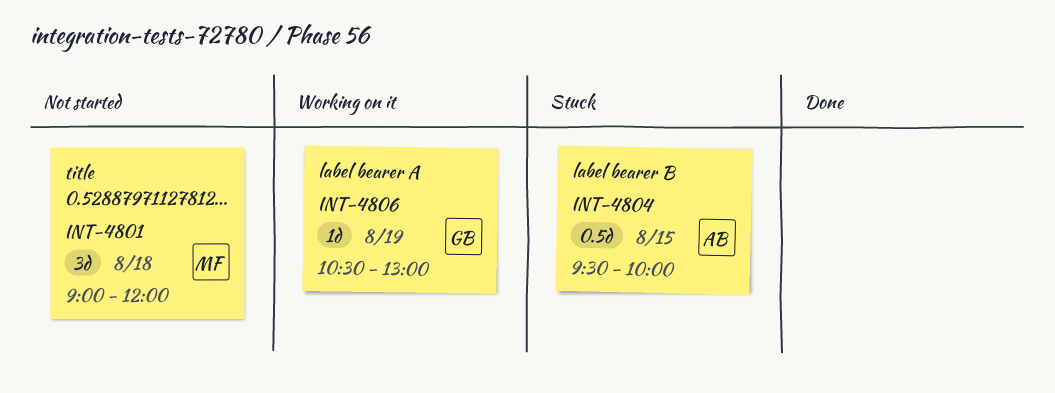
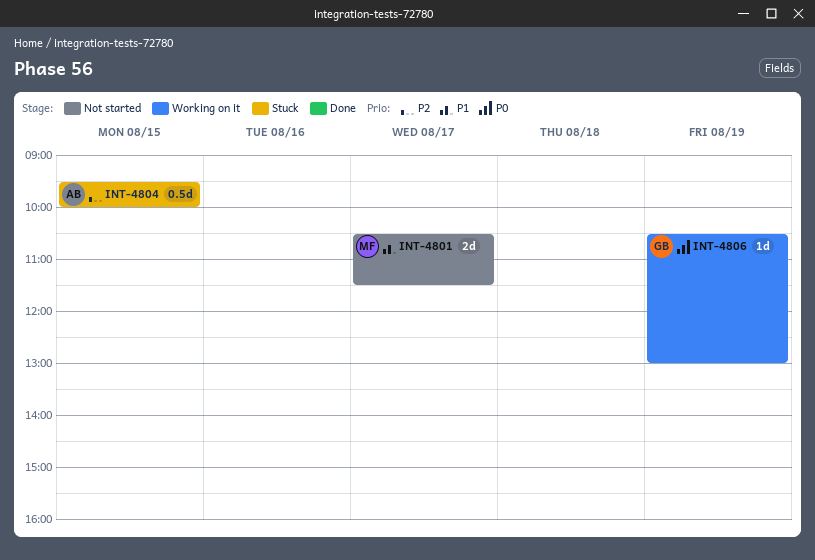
INT-4801, estimate: 3d -> 2d
INT-4801, day: Aug 18 -> Aug 17
INT-4801, begins: 09:00 -> 10:30
INT-4801, ends: 12:00 -> 11:30

